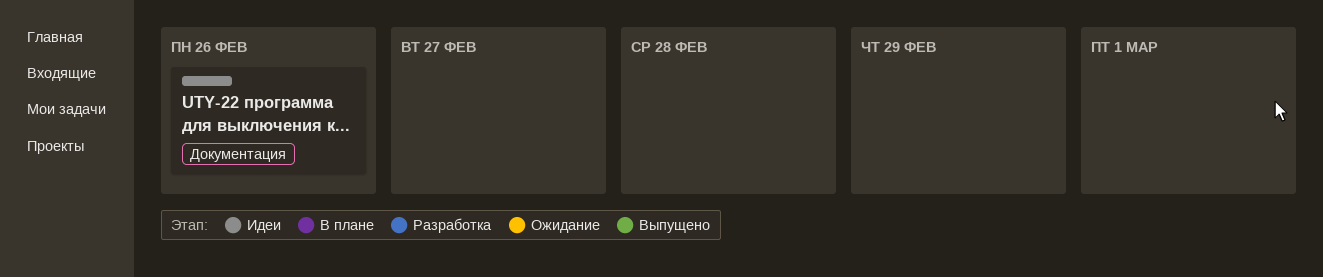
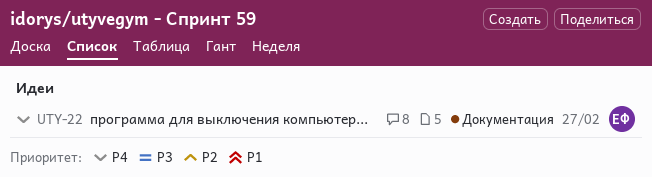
UTY-22, due: Feb 26 -> Feb 27

